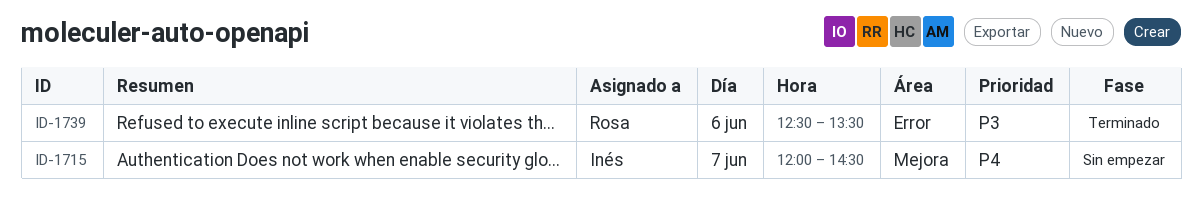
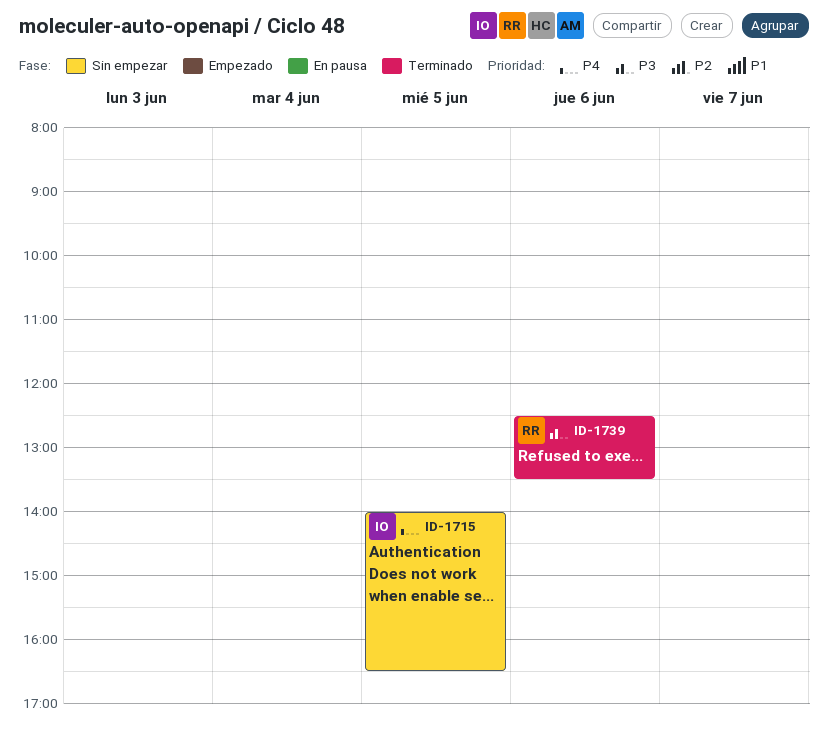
ID-1715, day: Jun 7 -> Jun 5
ID-1715, begins: 12:00 -> 14:00
ID-1715, ends: 14:30 -> 16:30

